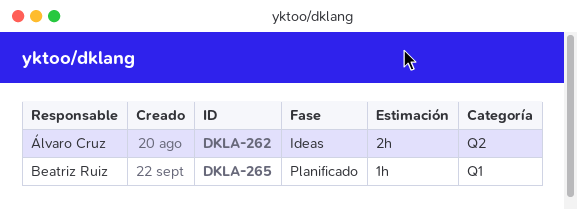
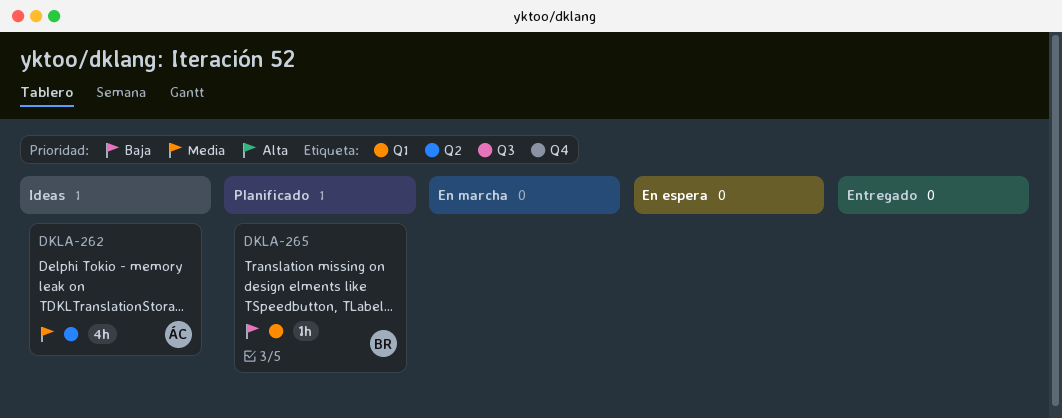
DKLA-262, estimate: 2h -> 4h

